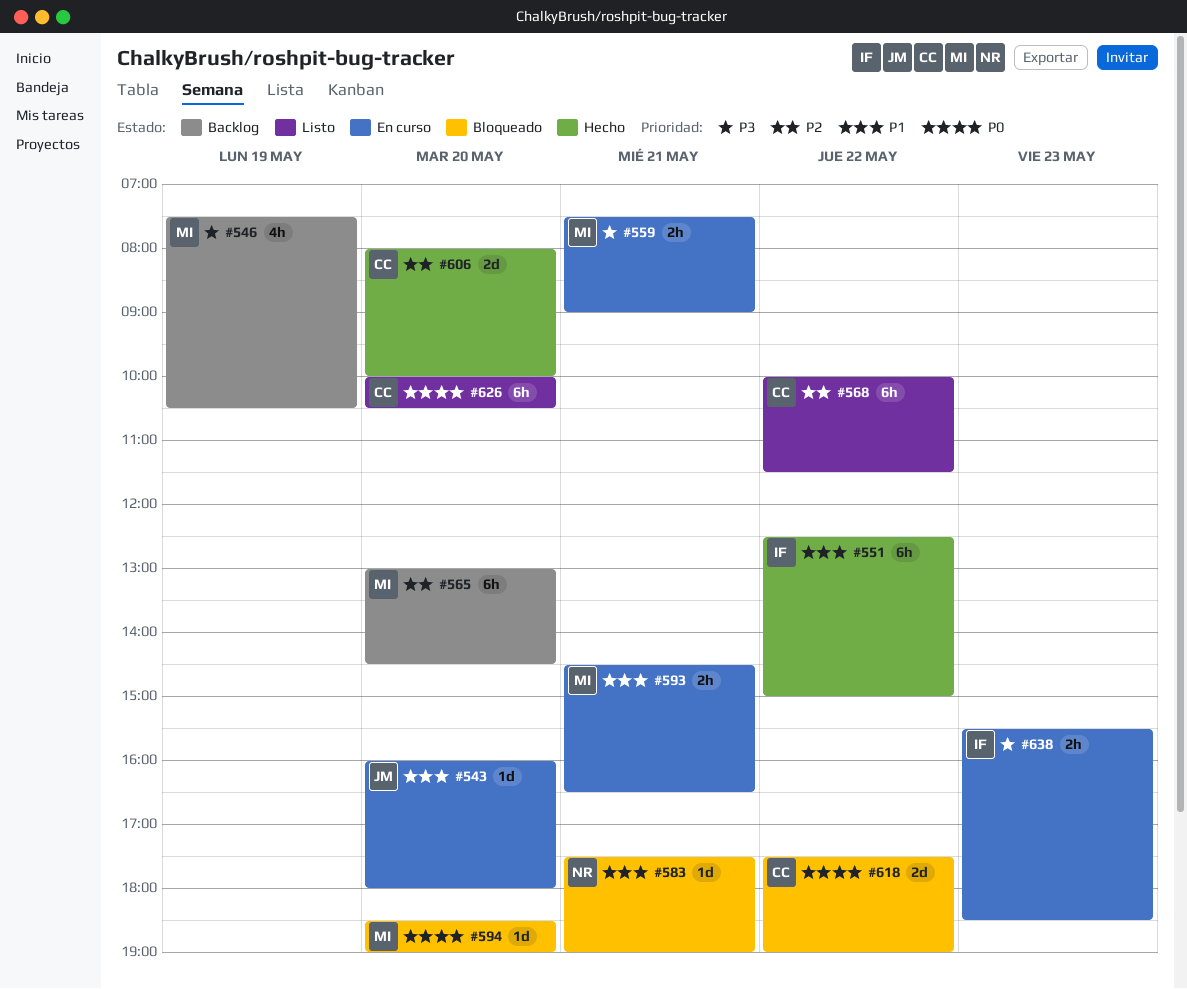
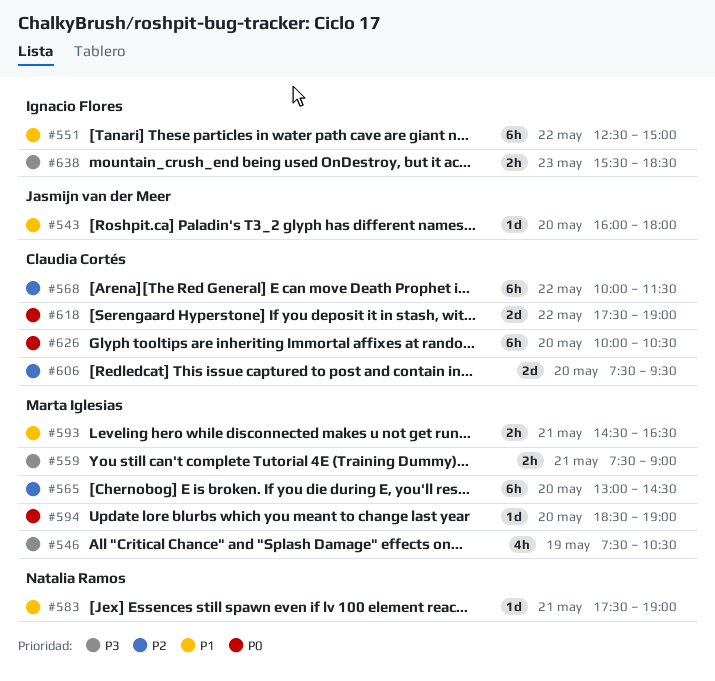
#606, begins: 08:00 -> 07:30
#606, ends: 10:00 -> 09:30

